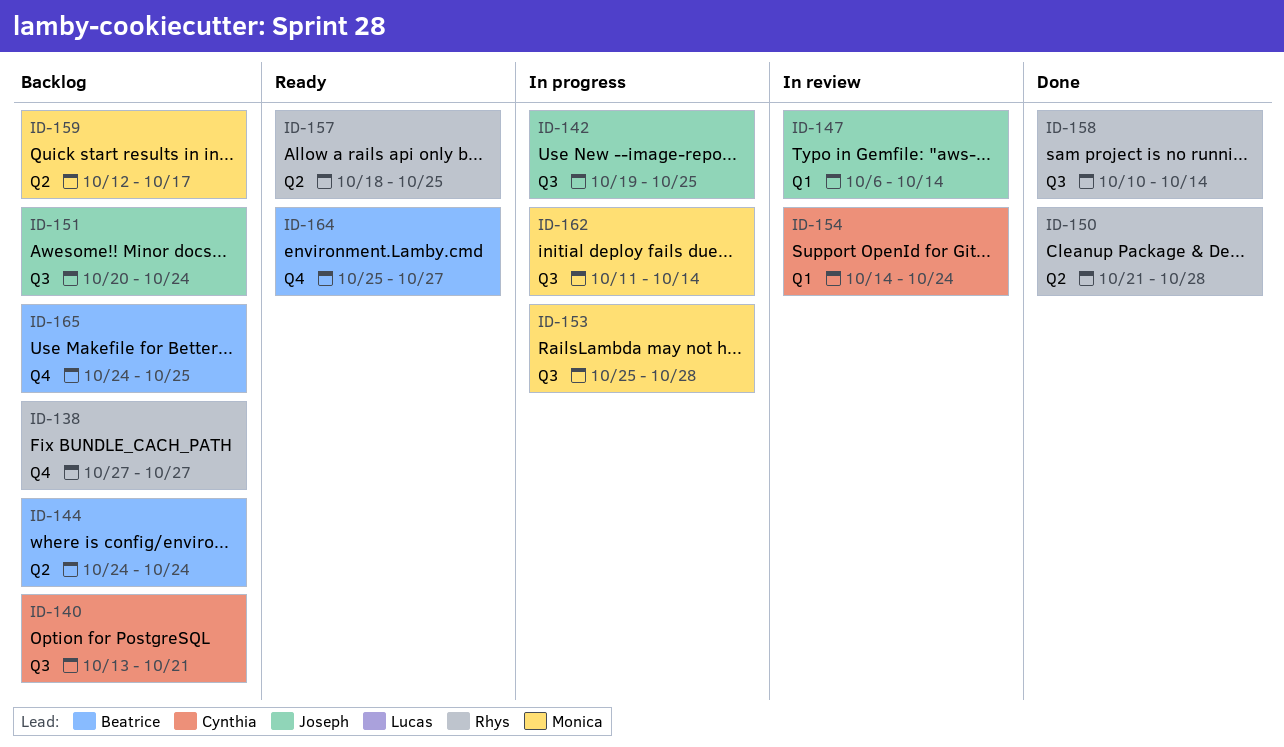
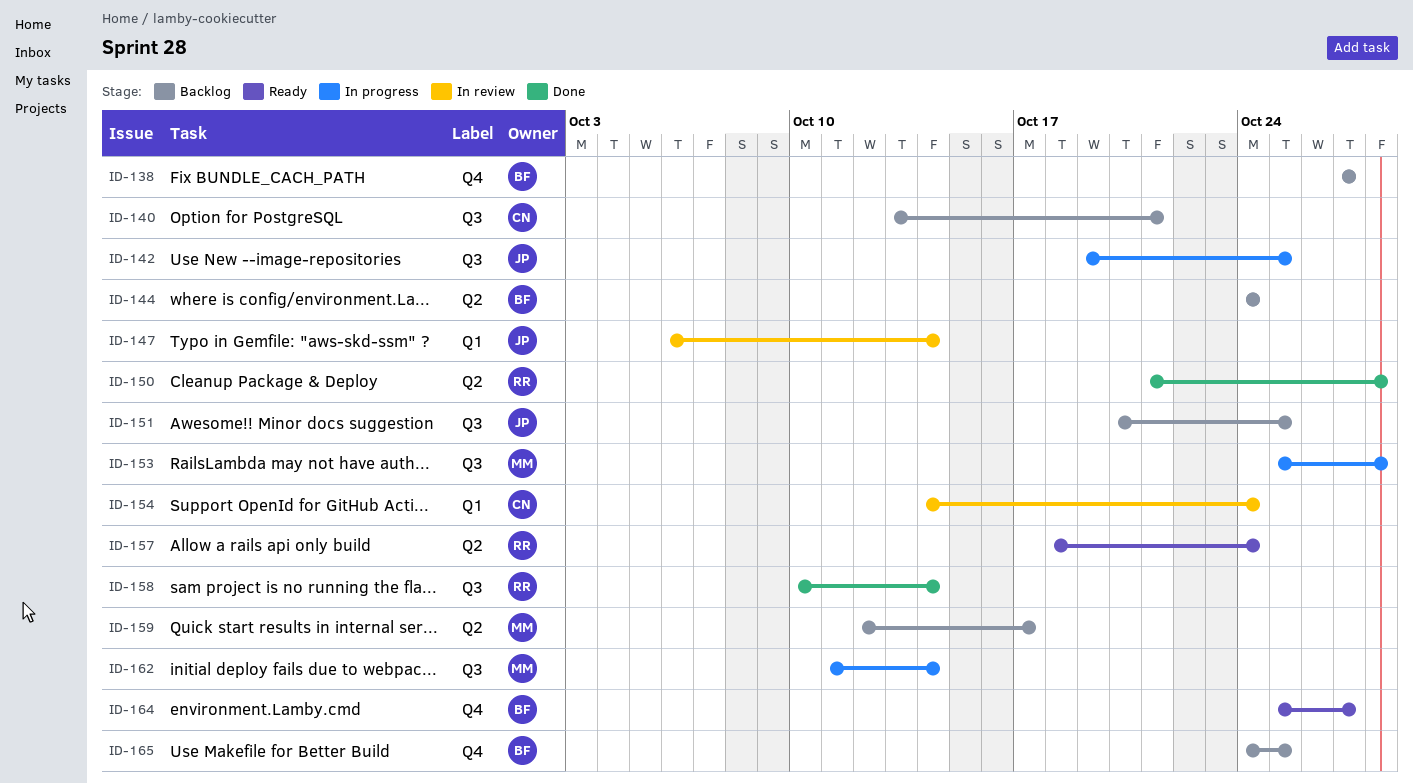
ID-138, owner: Rhys -> Beatrice
ID-151, due: Oct 24 -> Oct 25
ID-157, due: Oct 25 -> Oct 24

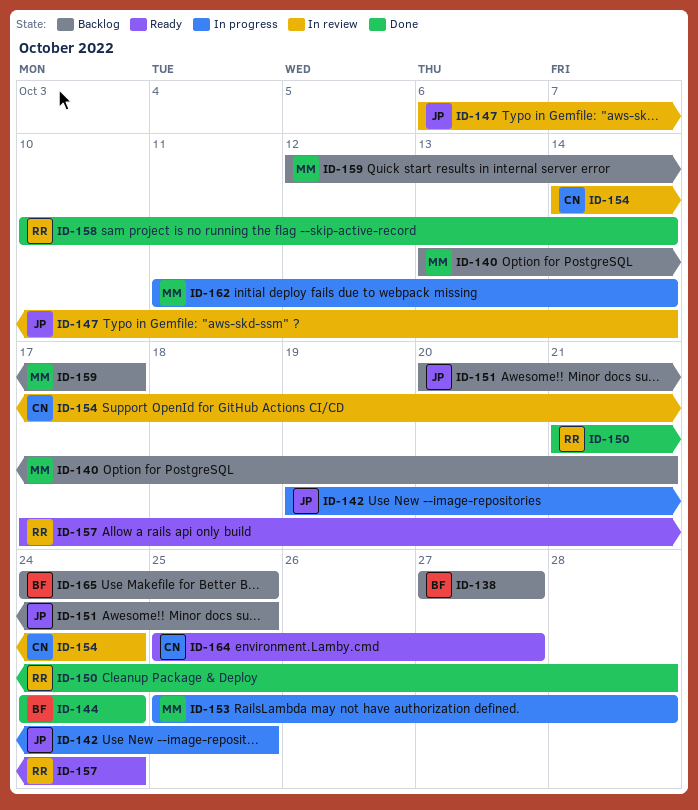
ID-140, owner: CN -> MM
ID-144, status: Backlog -> Done
ID-157, start: Oct 18 -> Oct 17
ID-164, owner: BF -> CN

